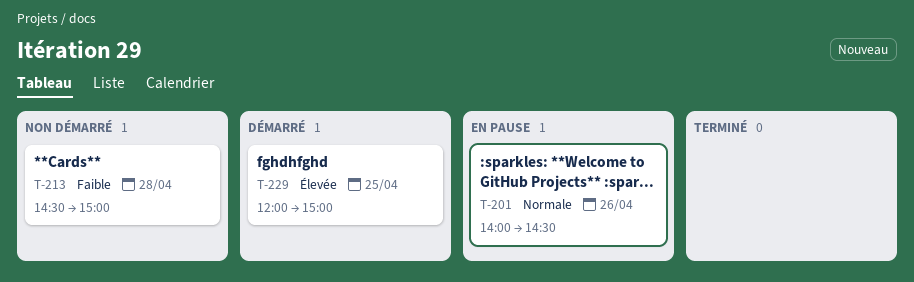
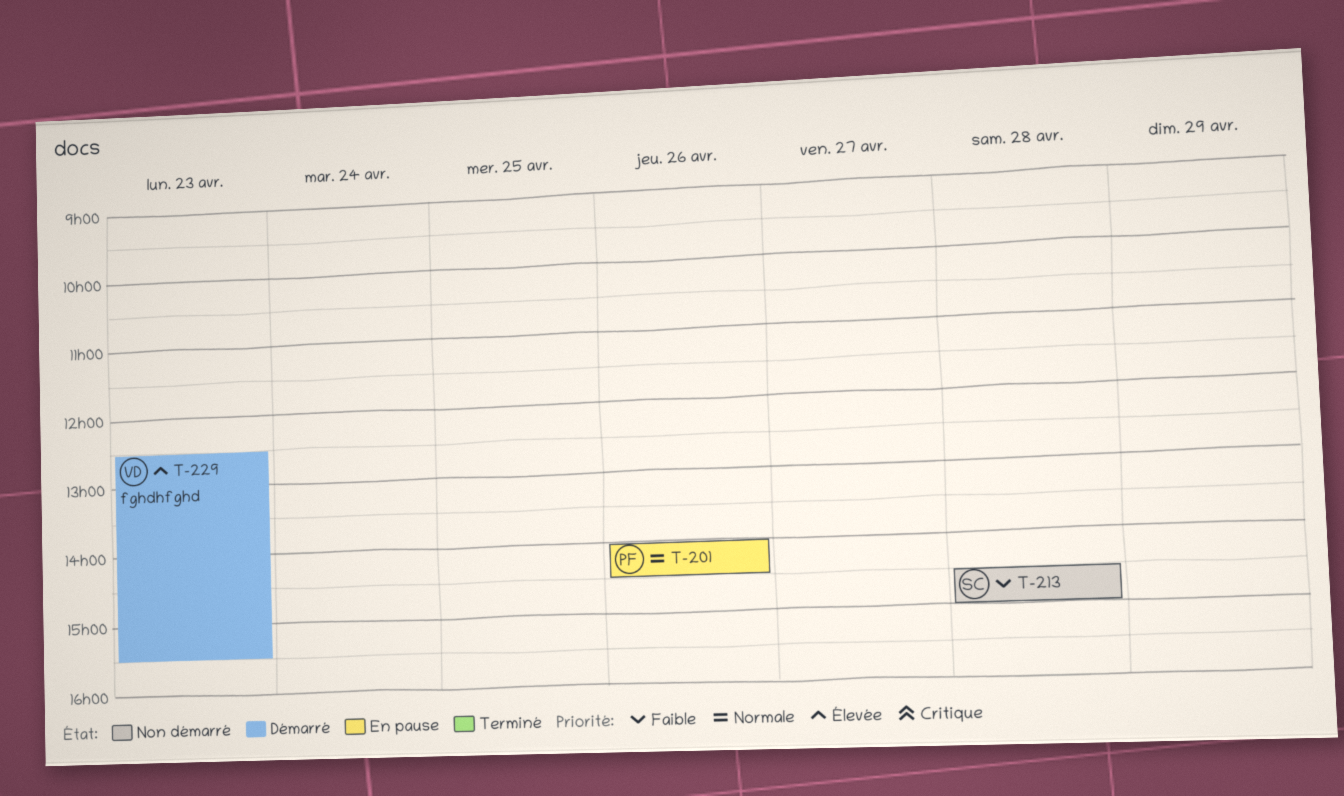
T-229, day: Apr 25 -> Apr 23
T-229, begins: 12:00 -> 12:30
T-229, ends: 15:00 -> 15:30

